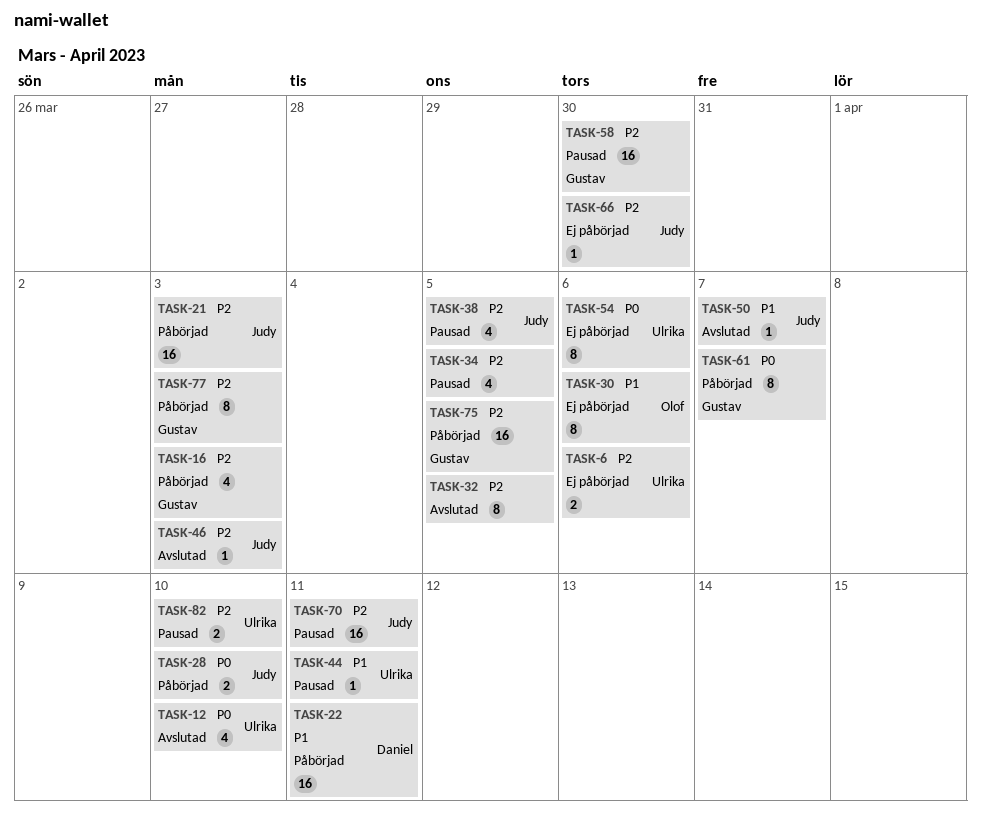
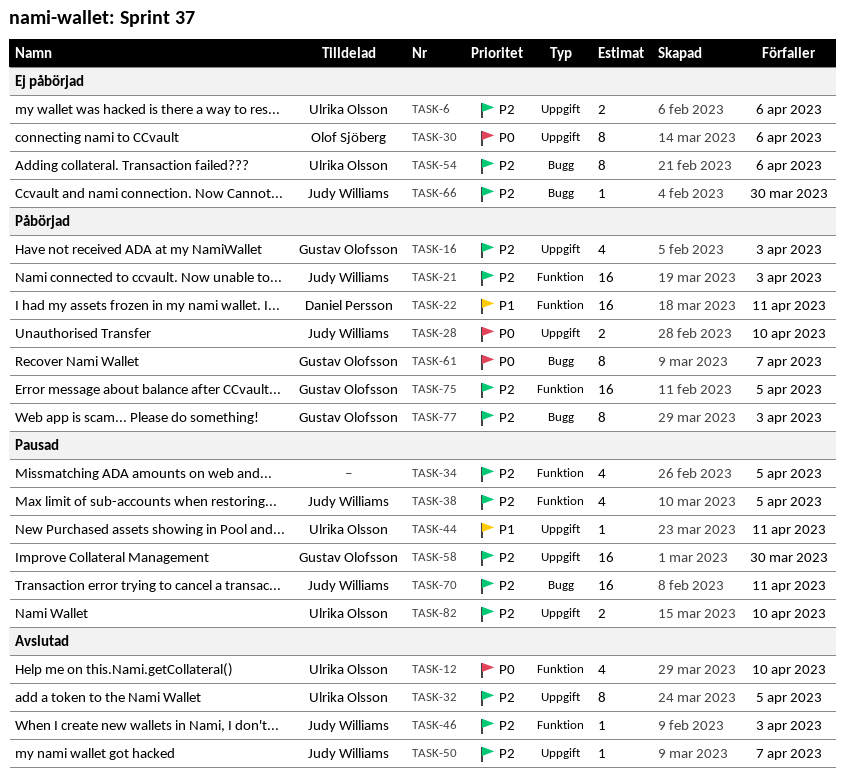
TASK-30, priority: P1 -> P0
TASK-32, owner: none -> Ulrika Olsson
TASK-50, priority: P1 -> P2
TASK-54, priority: P0 -> P2

